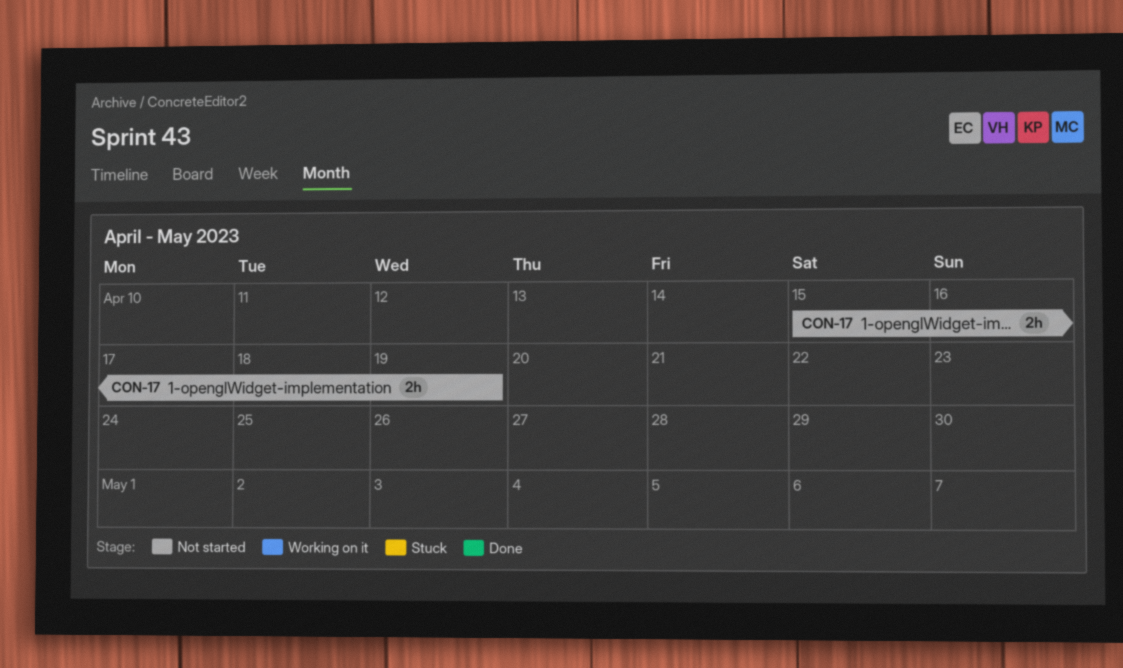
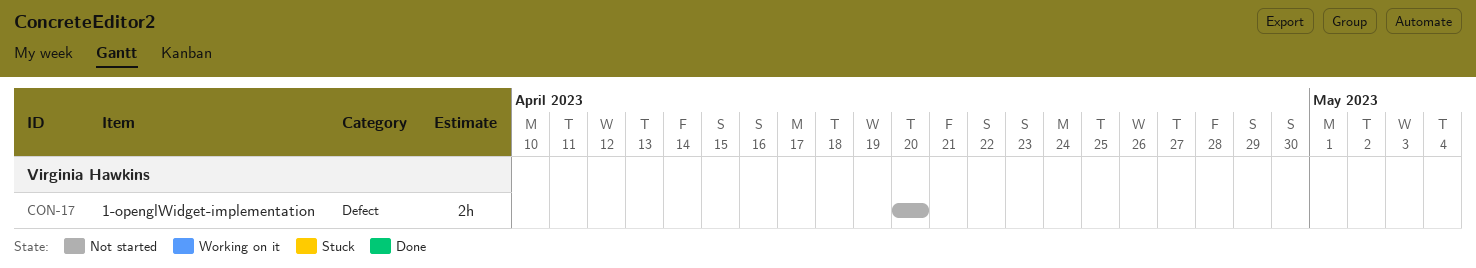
CON-17, start: Apr 15 -> Apr 20
CON-17, due: Apr 19 -> Apr 20

